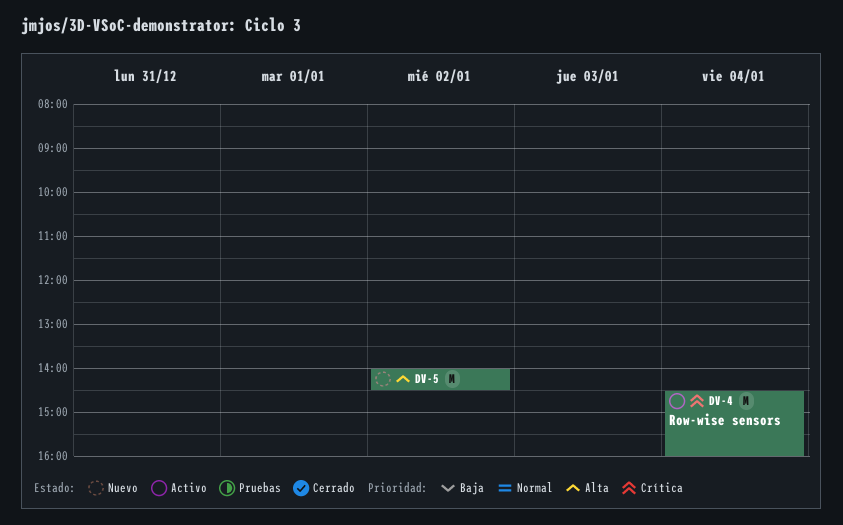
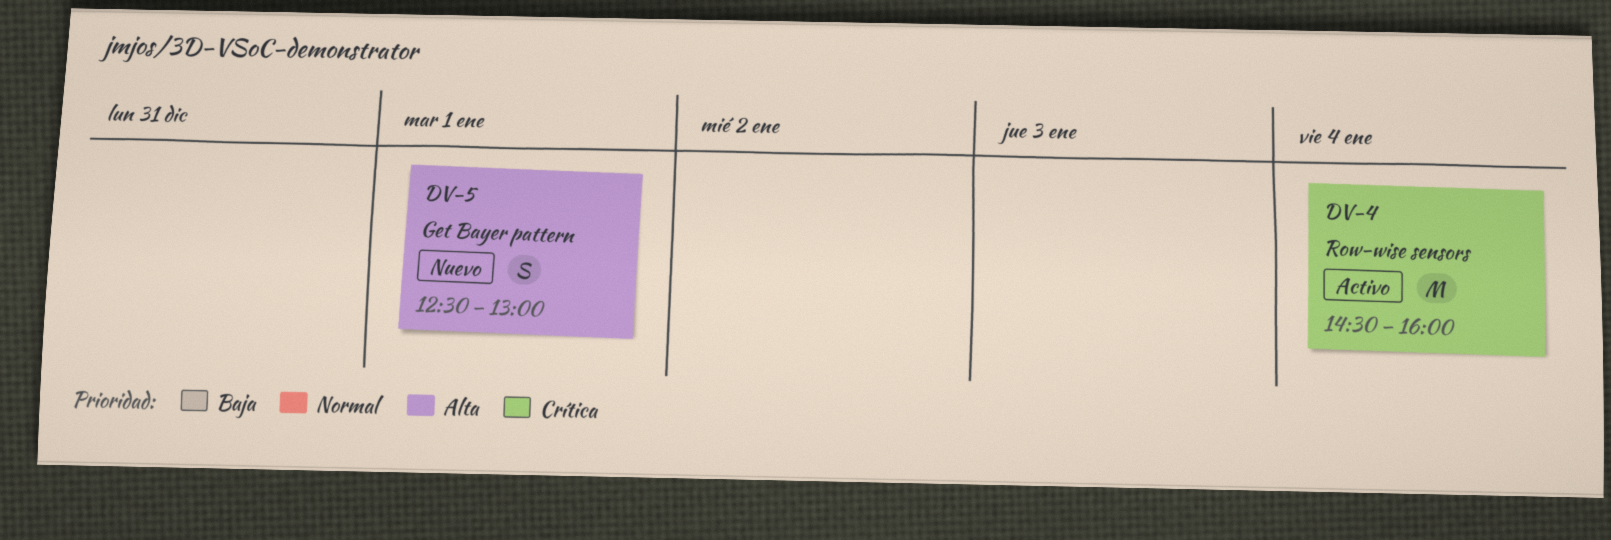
DV-5, estimate: M -> S
DV-5, day: Jan 2 -> Jan 1
DV-5, begins: 14:00 -> 12:30
DV-5, ends: 14:30 -> 13:00

